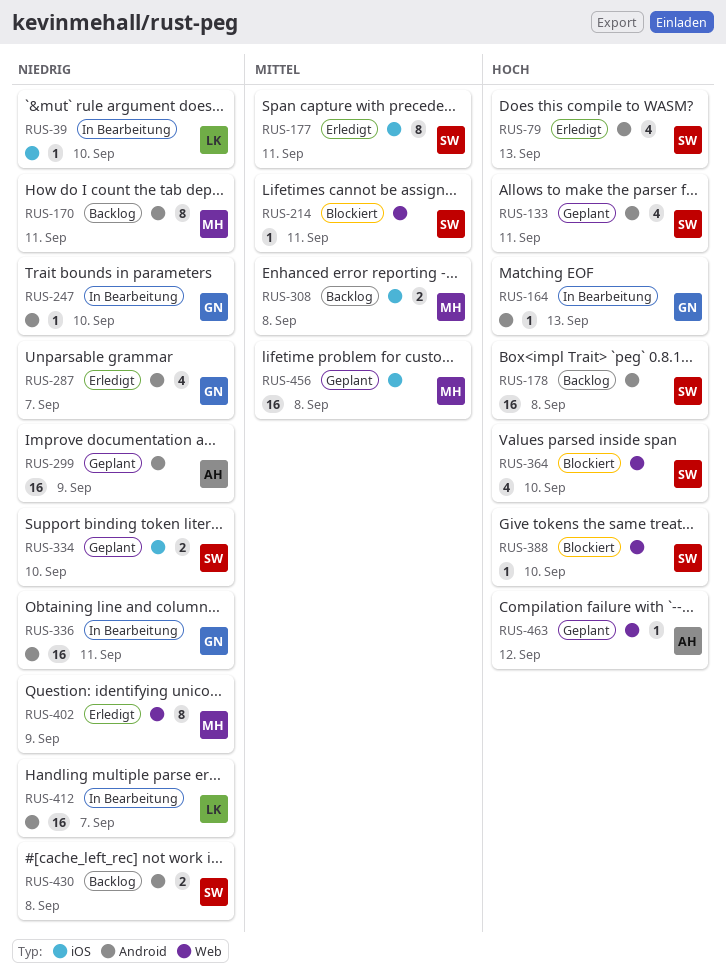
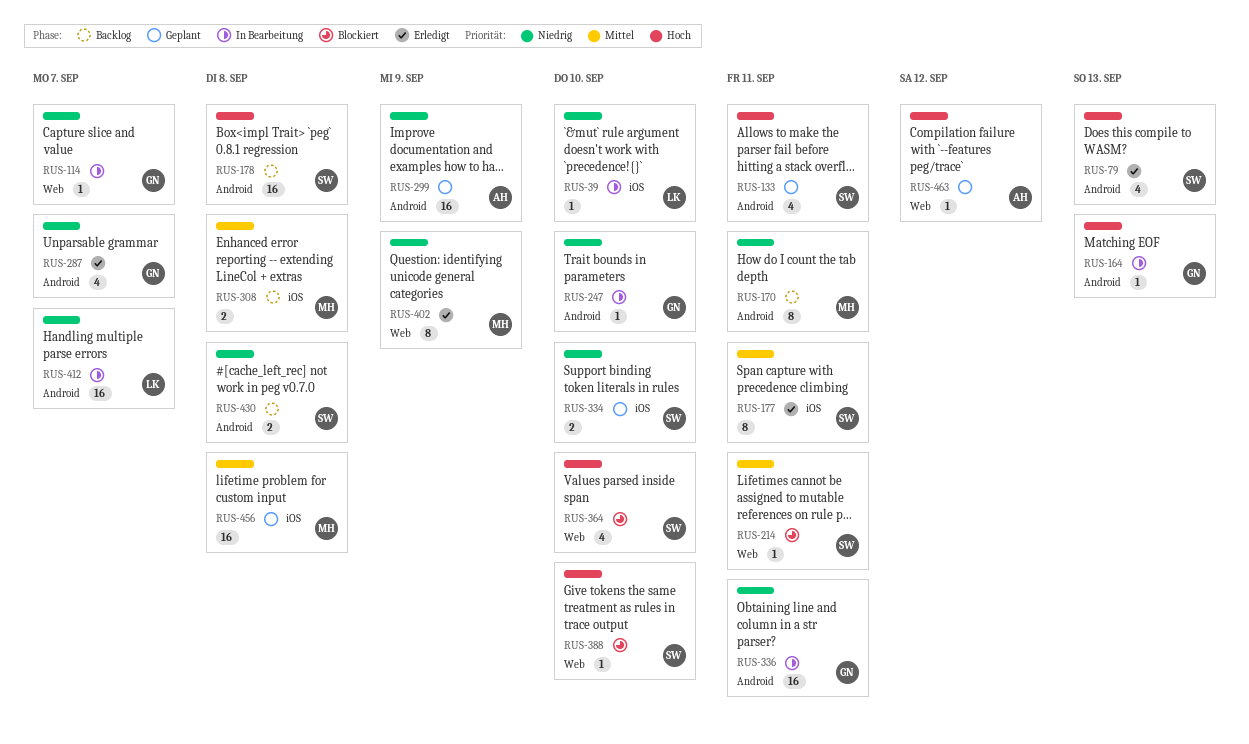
RUS-114: none -> present

